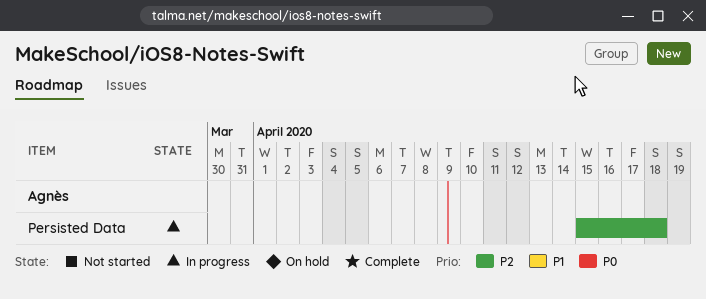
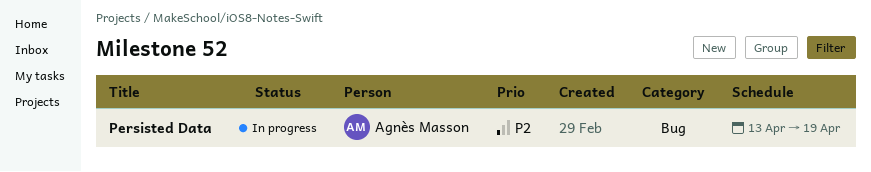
Persisted Data, start: Apr 15 -> Apr 13
Persisted Data, due: Apr 18 -> Apr 19

